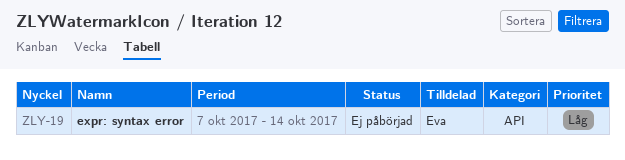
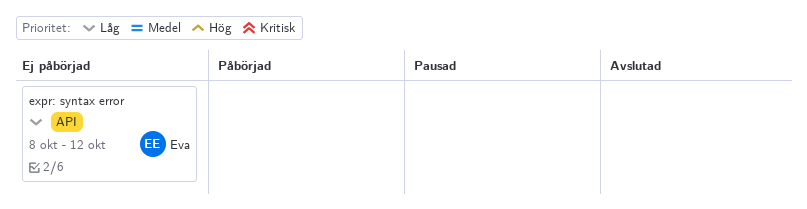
expr: syntax error, start: Oct 7 -> Oct 8
expr: syntax error, due: Oct 14 -> Oct 12

